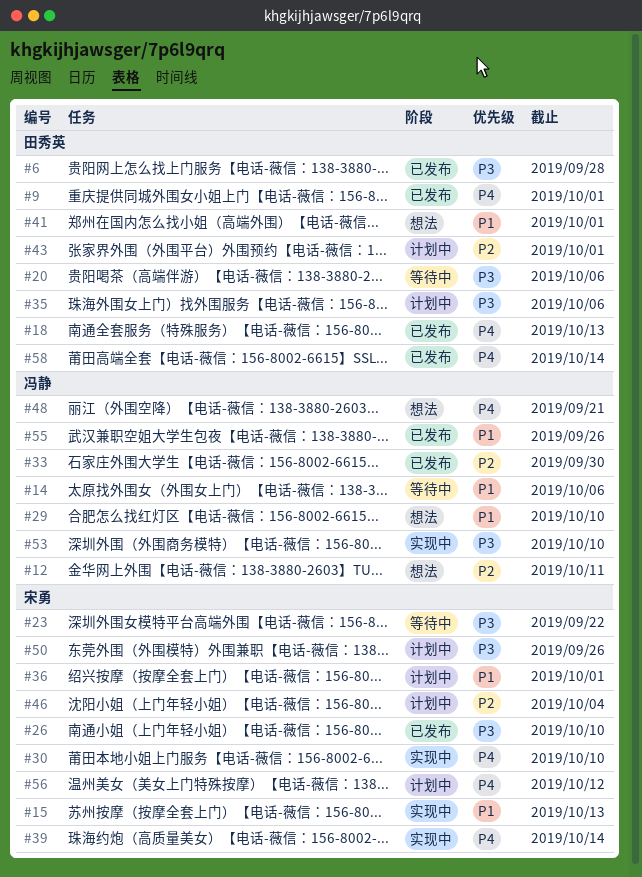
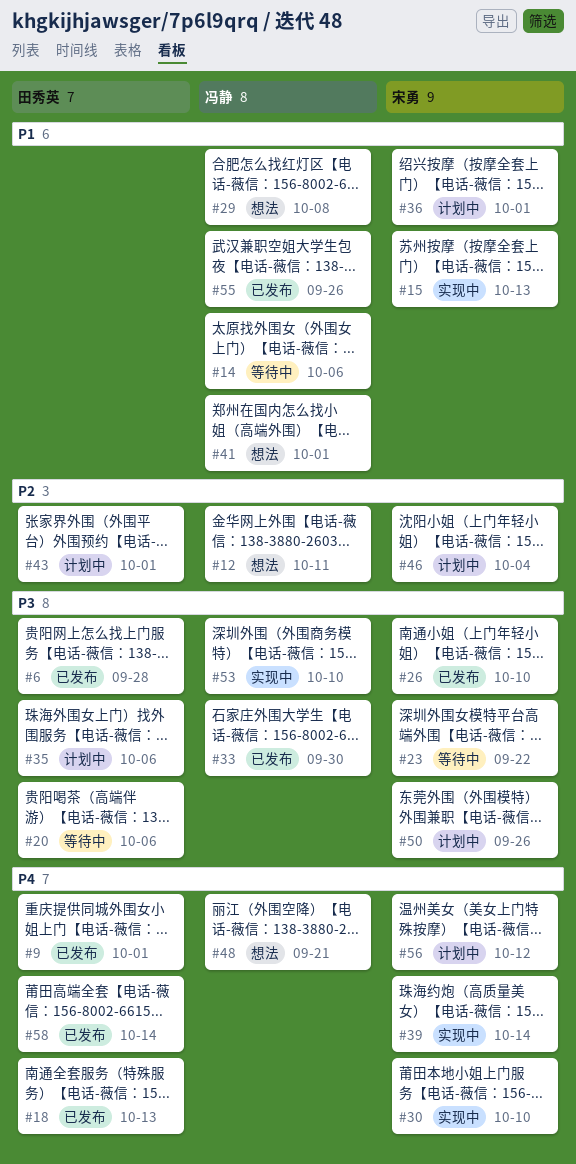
#29, due: Oct 10 -> Oct 8
#33, priority: P2 -> P3
#41, owner: 田秀英 -> 冯静

